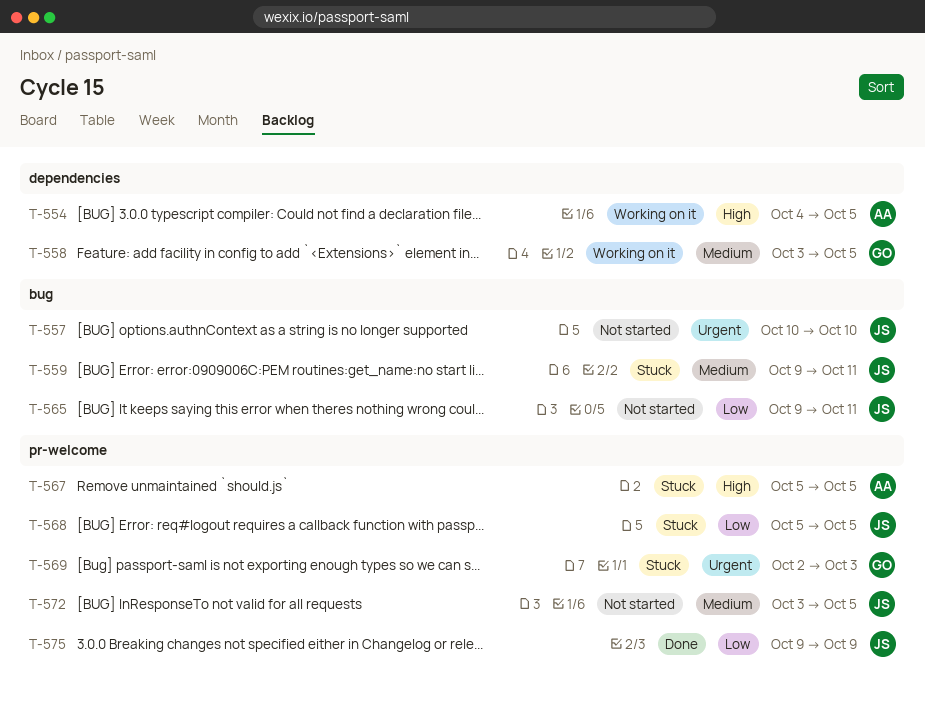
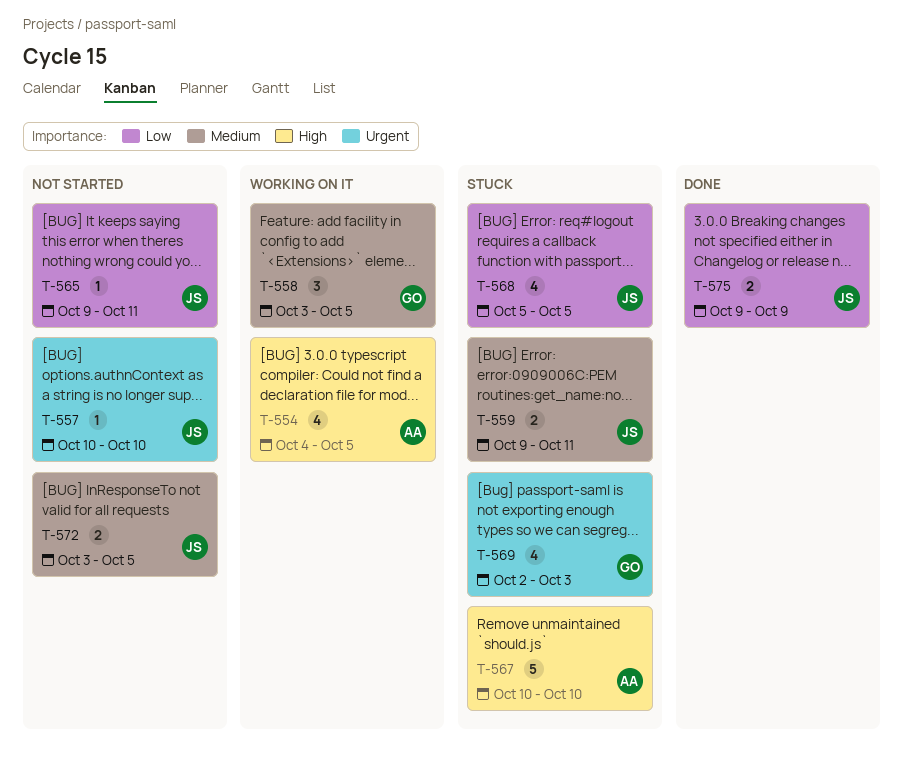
T-567, start: Oct 5 -> Oct 10
T-567, due: Oct 5 -> Oct 10

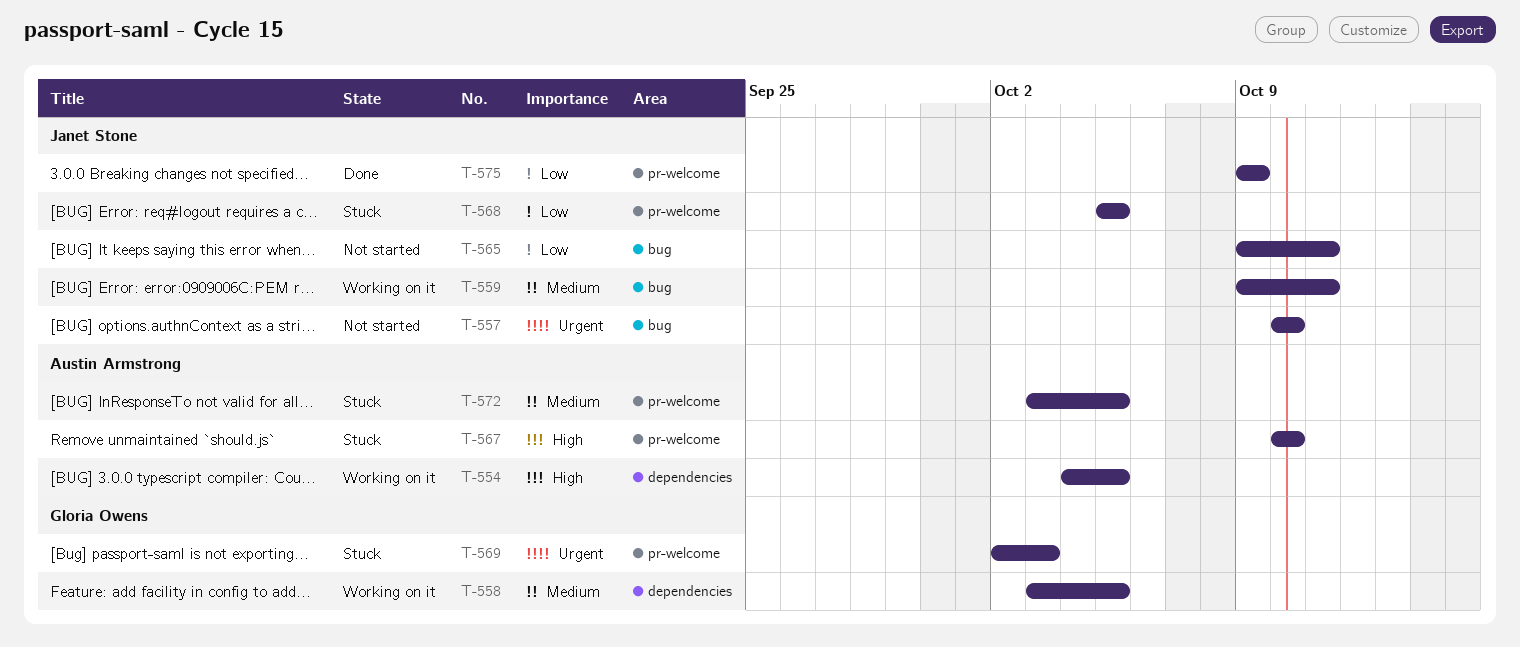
T-559, status: Stuck -> Working on it
T-572, status: Not started -> Stuck
T-572, owner: Janet Stone -> Austin Armstrong

